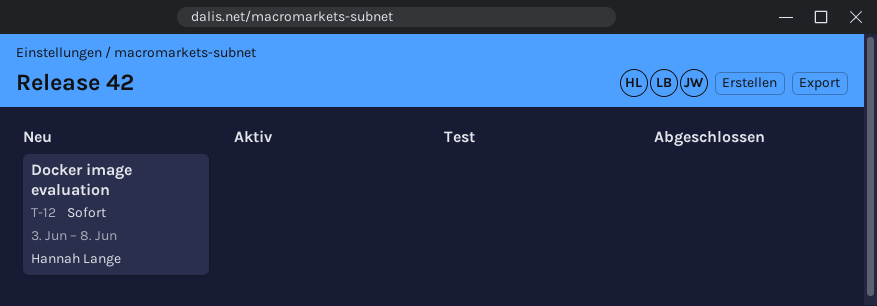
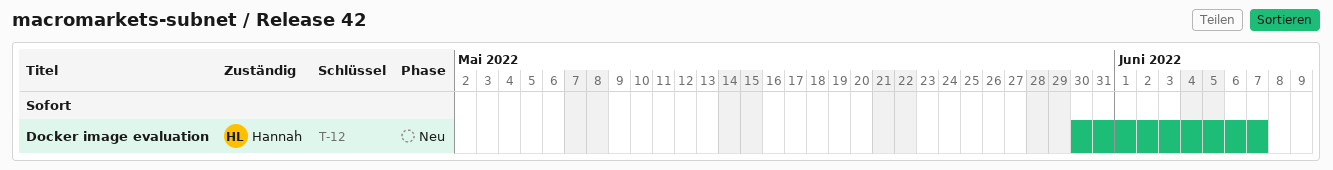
T-12, start: Jun 3 -> May 30
T-12, due: Jun 8 -> Jun 7

